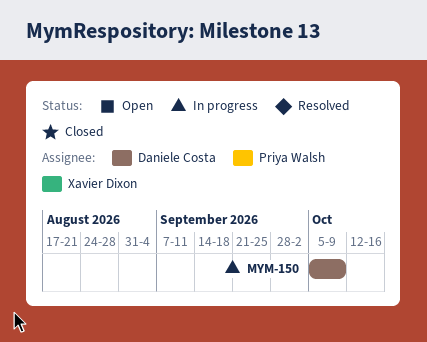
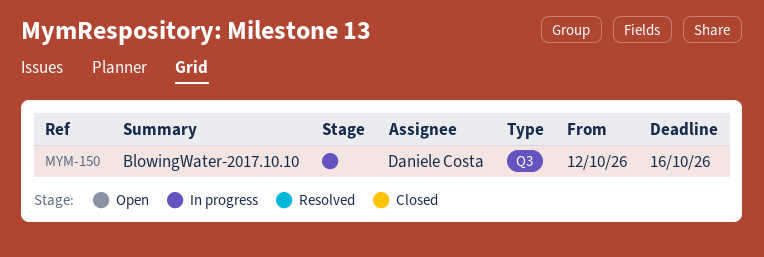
MYM-150, start: Oct 5 -> Oct 12
MYM-150, due: Oct 9 -> Oct 16

